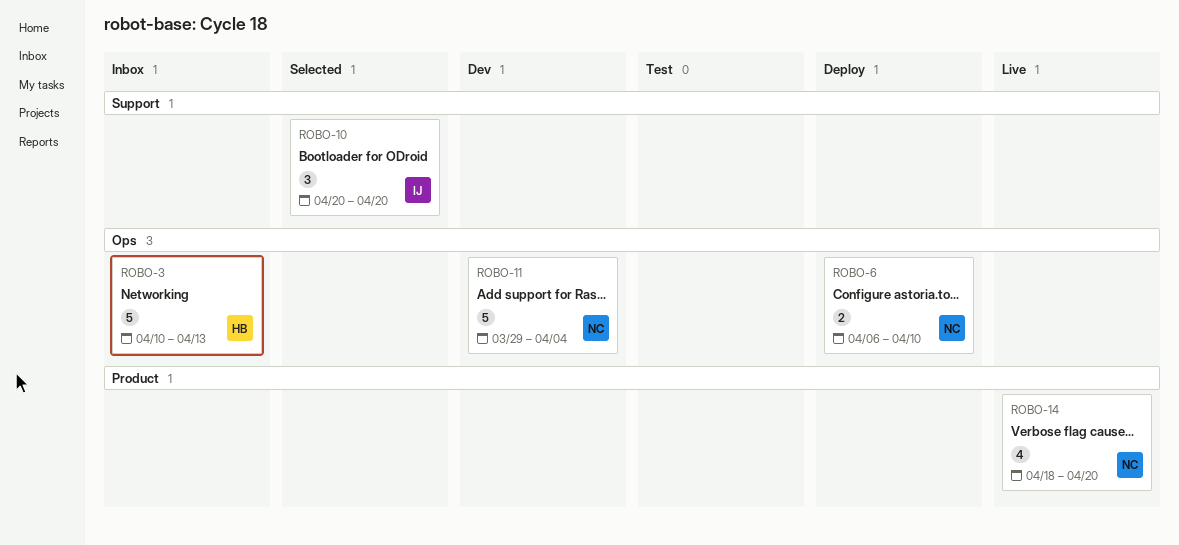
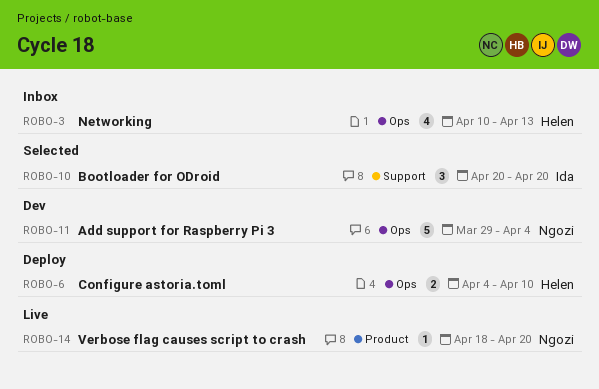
ROBO-3, estimate: 5 -> 4
ROBO-6, owner: Ngozi -> Helen
ROBO-6, start: Apr 6 -> Apr 4
ROBO-14, estimate: 4 -> 1

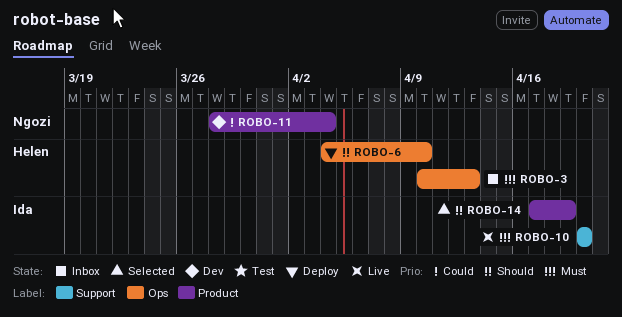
ROBO-10, status: Selected -> Live
ROBO-11, label: Ops -> Product
ROBO-11, start: Mar 29 -> Mar 28
ROBO-14, status: Live -> Selected
ROBO-14, owner: Ngozi -> Ida
ROBO-14, start: Apr 18 -> Apr 17
ROBO-14, due: Apr 20 -> Apr 19

